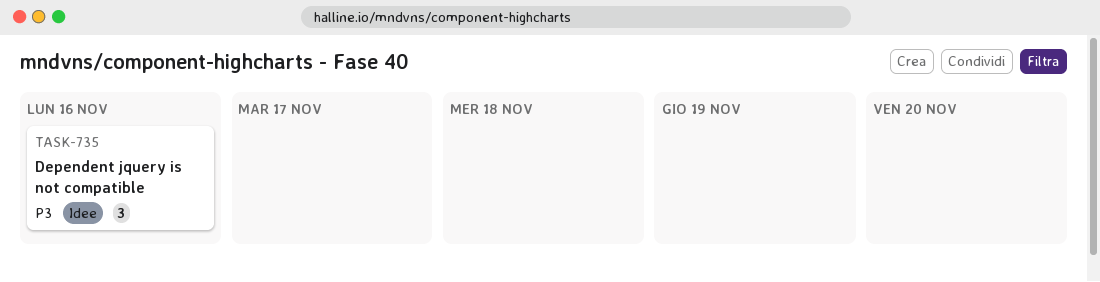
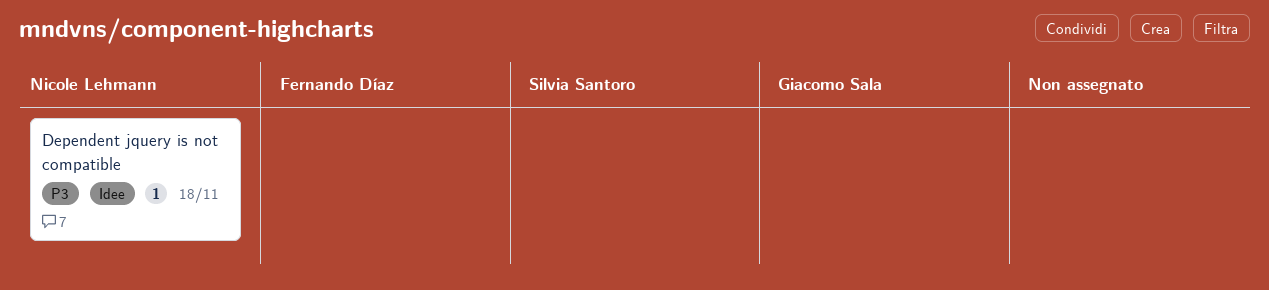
Dependent jquery is not compatible, estimate: 3 -> 1
Dependent jquery is not compatible, due: Nov 16 -> Nov 18

